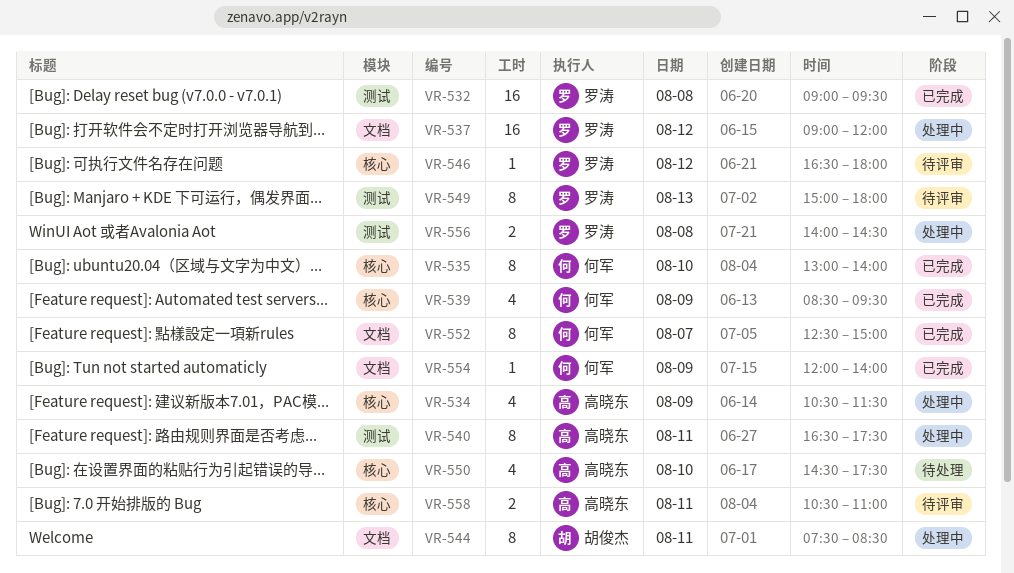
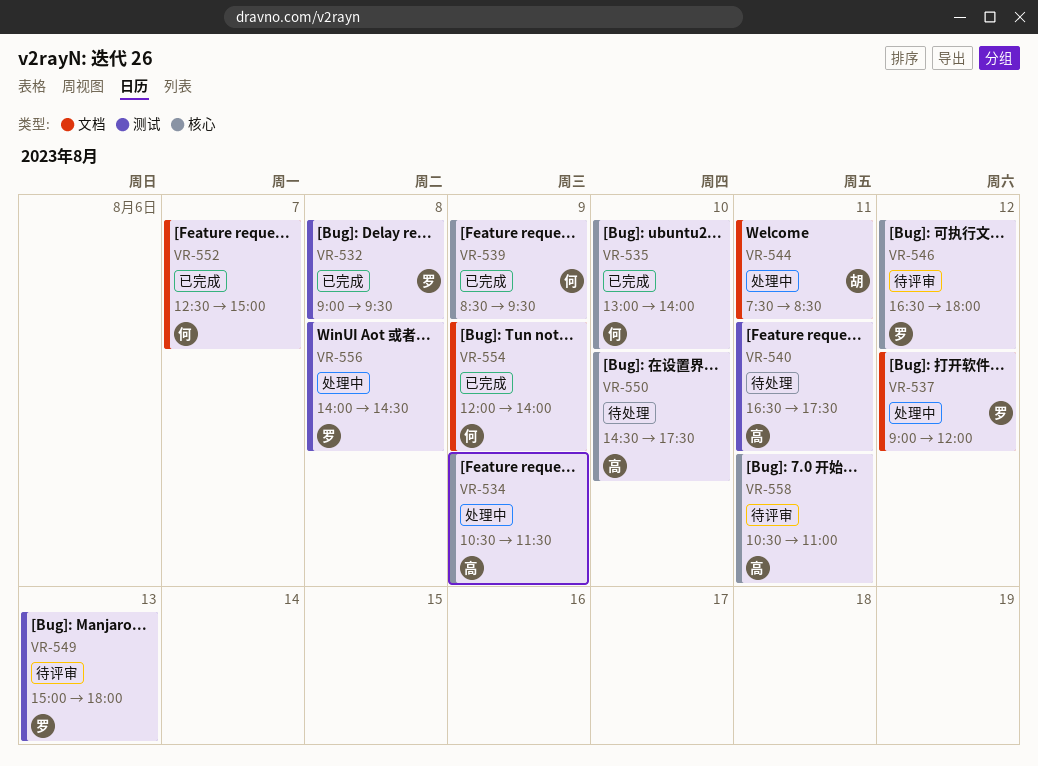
VR-540, status: 处理中 -> 待处理

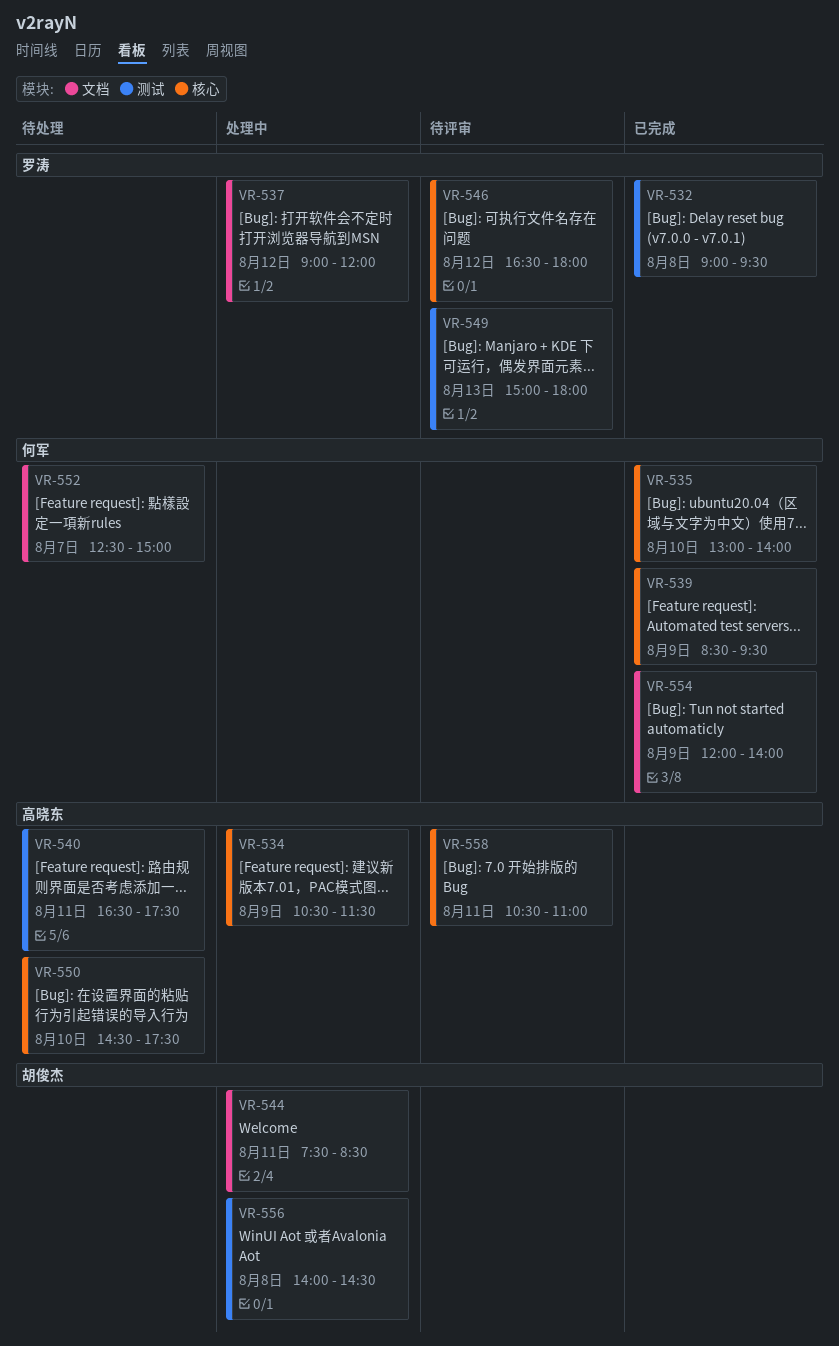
VR-552, status: 已完成 -> 待处理
VR-556, owner: 罗涛 -> 胡俊杰

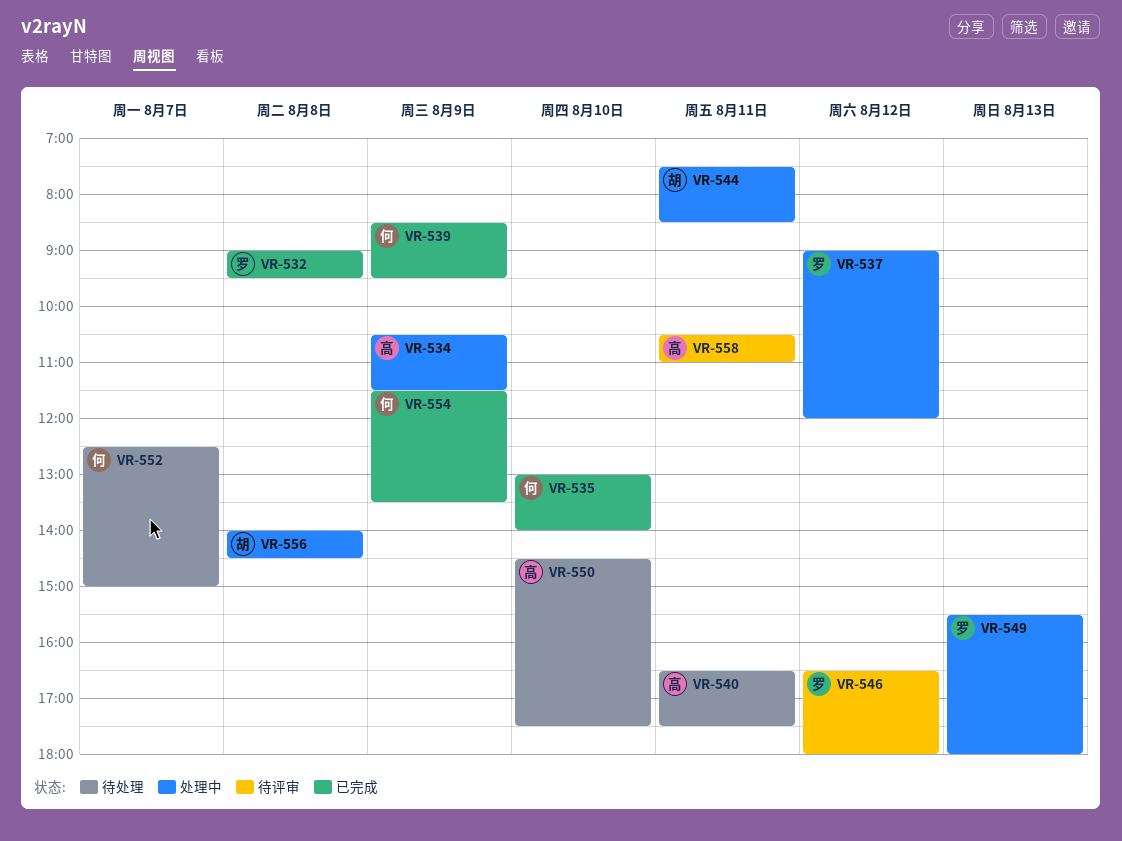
VR-549, status: 待评审 -> 处理中
VR-549, begins: 15:00 -> 15:30
VR-554, begins: 12:00 -> 11:30
VR-554, ends: 14:00 -> 13:30

